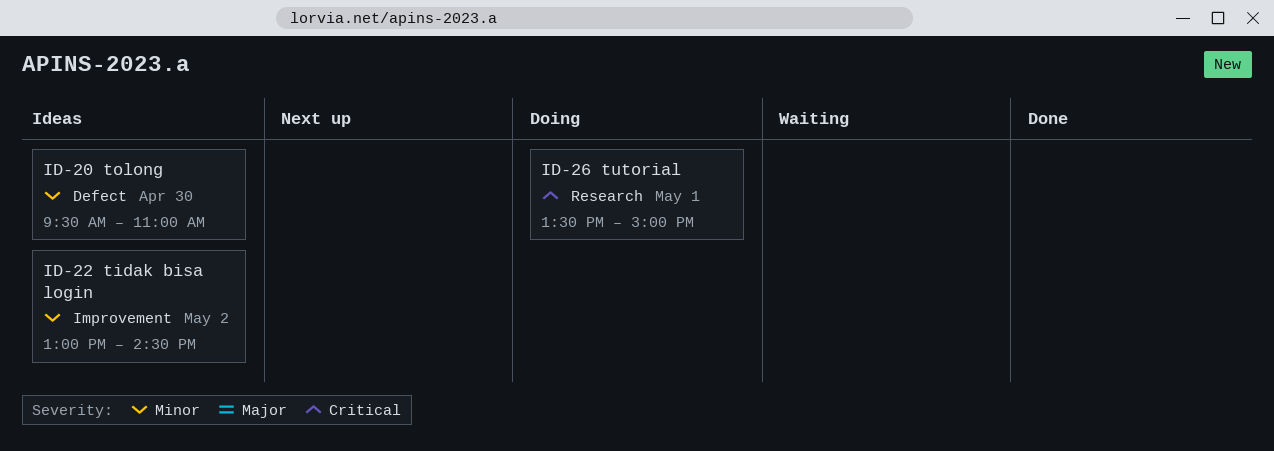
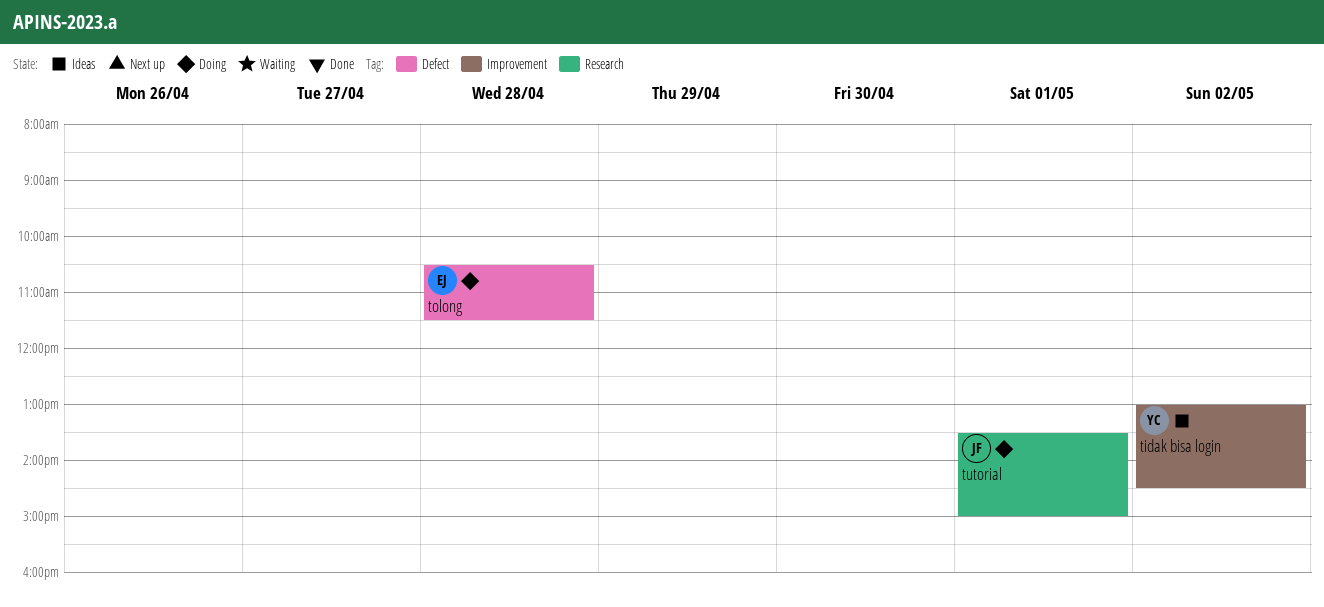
tolong, status: Ideas -> Doing
tolong, day: Apr 30 -> Apr 28
tolong, begins: 09:30 -> 10:30
tolong, ends: 11:00 -> 11:30

